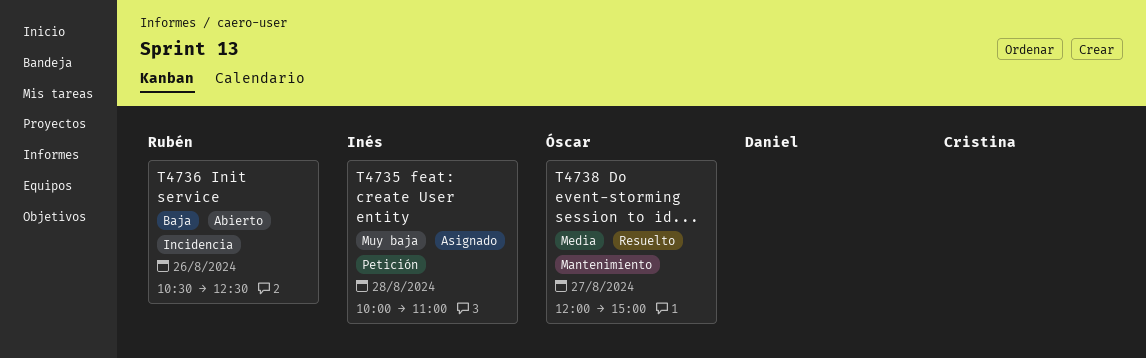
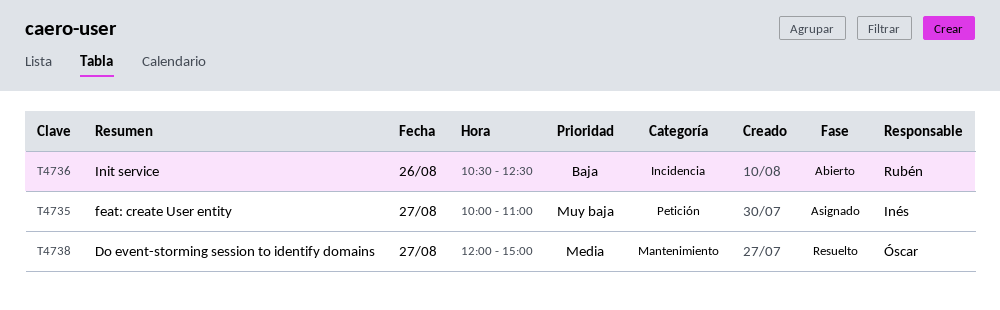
T4735, day: Aug 28 -> Aug 27

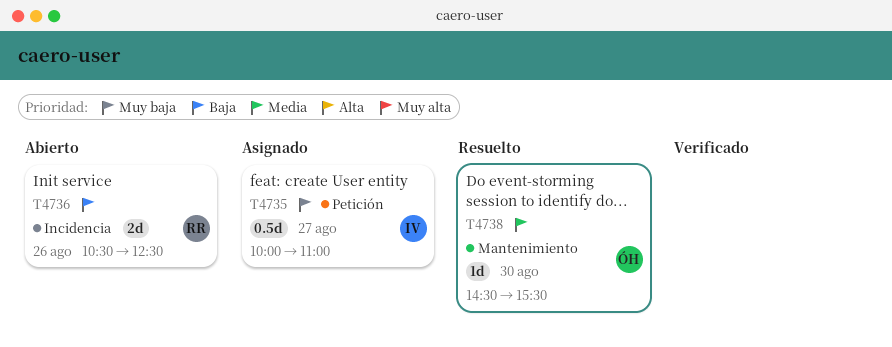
T4738, day: Aug 27 -> Aug 30
T4738, begins: 12:00 -> 14:30
T4738, ends: 15:00 -> 15:30

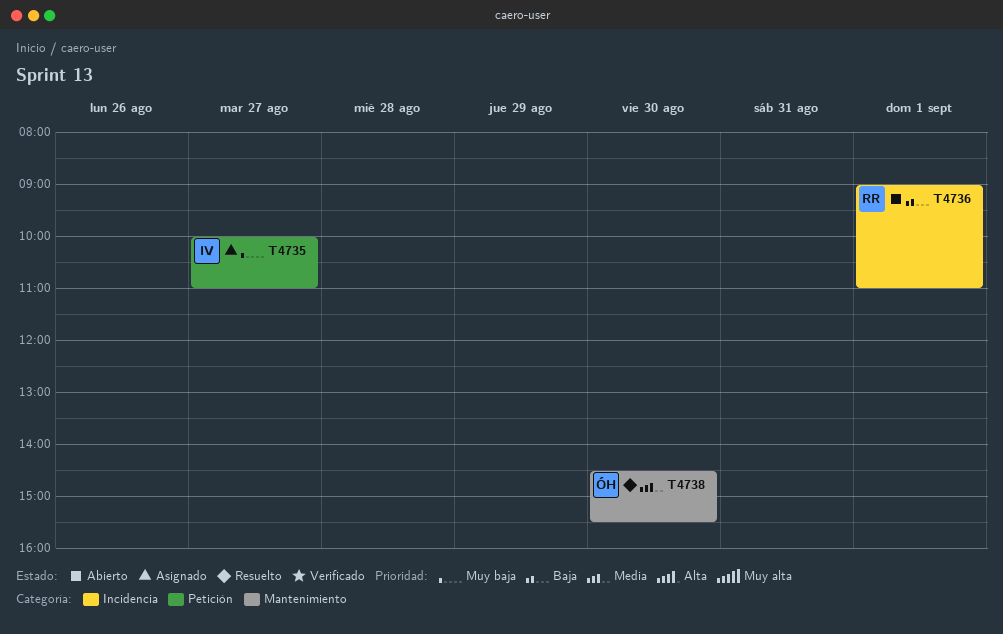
T4736, day: Aug 26 -> Sep 1
T4736, begins: 10:30 -> 09:00
T4736, ends: 12:30 -> 11:00

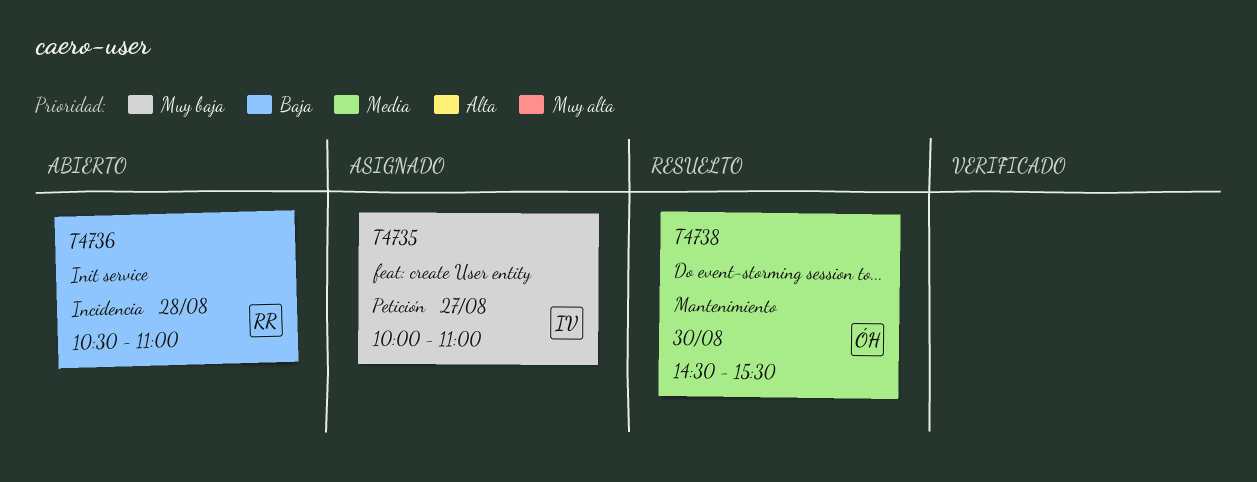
T4736, day: Sep 1 -> Aug 28
T4736, begins: 09:00 -> 10:30

